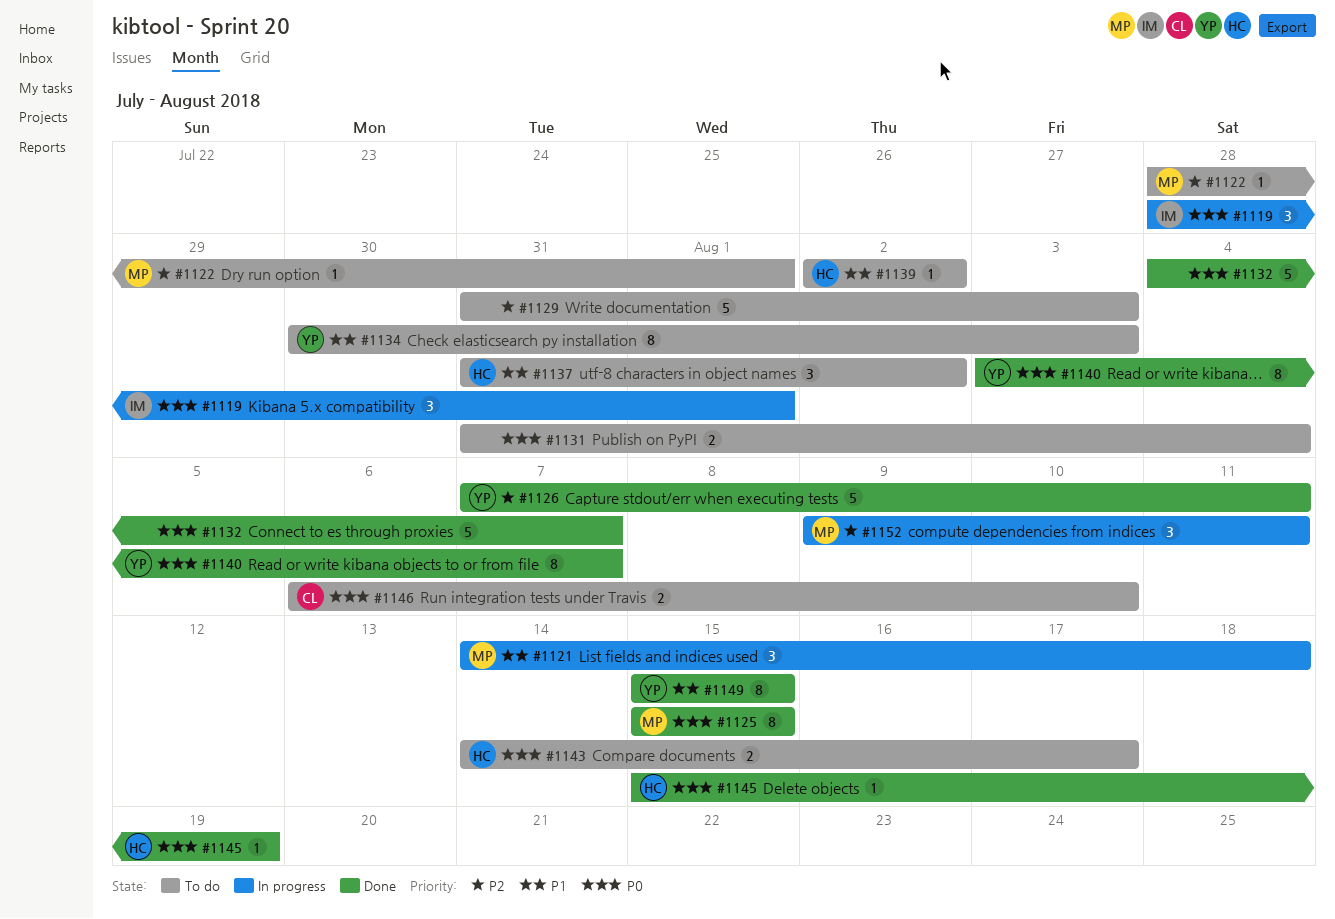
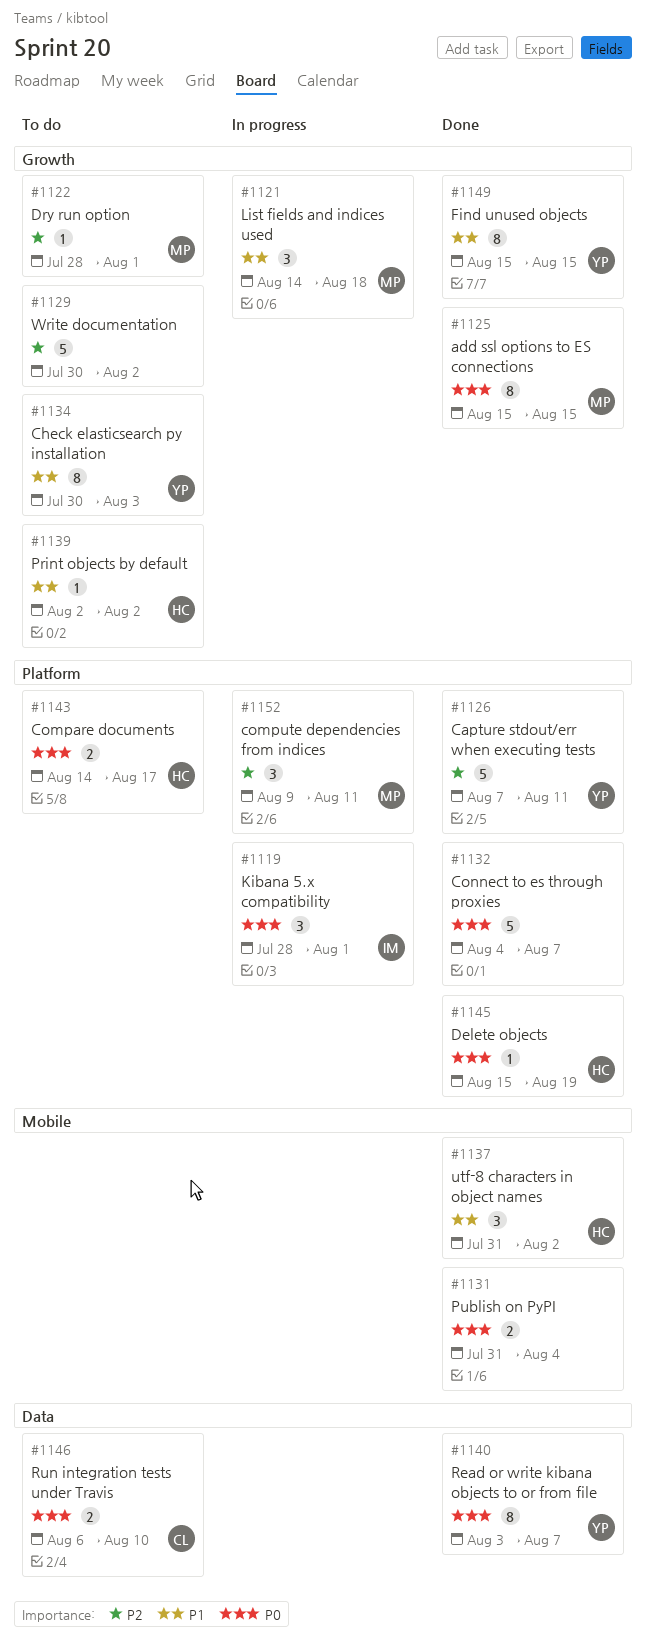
#1129, start: Jul 31 -> Jul 30
#1129, due: Aug 3 -> Aug 2
#1131, status: To do -> Done
#1137, status: To do -> Done

